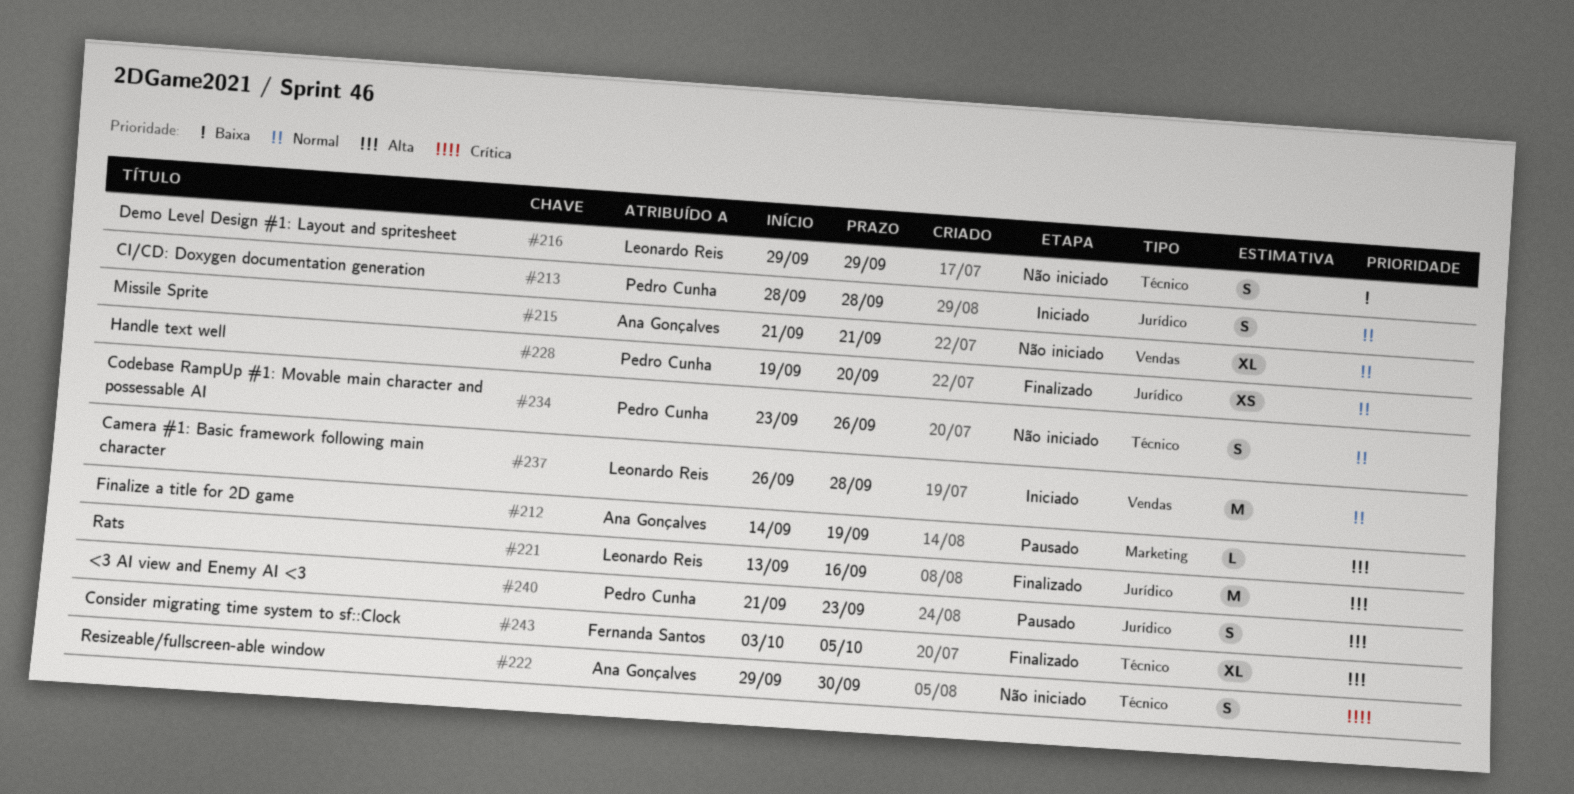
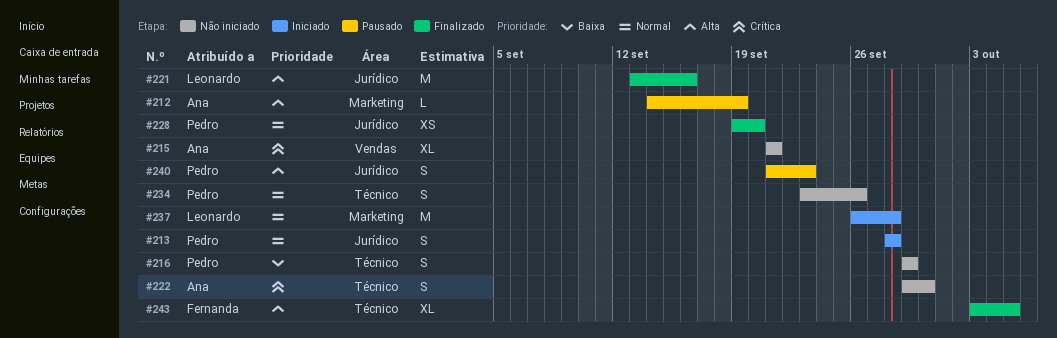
#215, priority: Normal -> Crítica
#216, owner: Leonardo Reis -> Pedro Cunha
#237, label: Vendas -> Marketing

